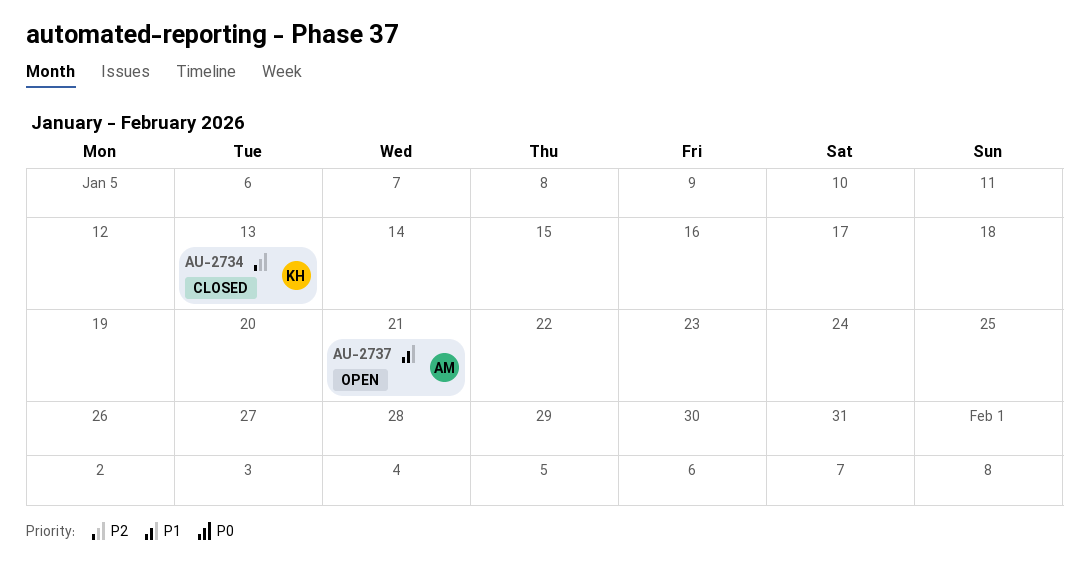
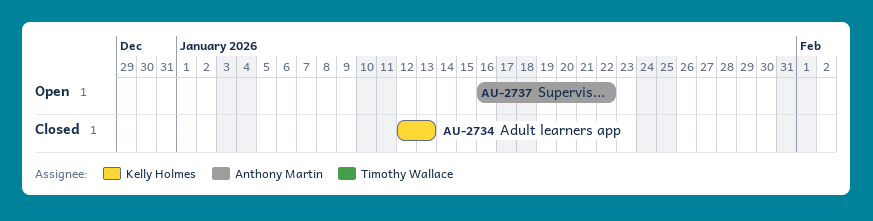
AU-2737, due: Jan 21 -> Jan 22

